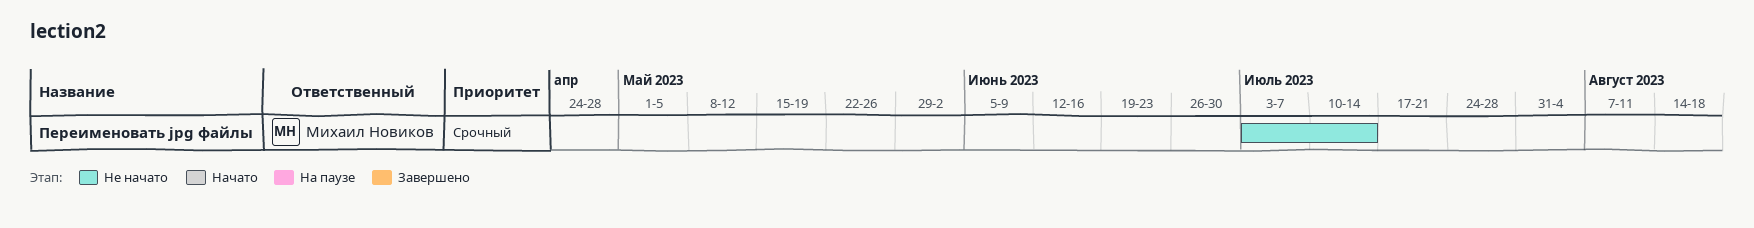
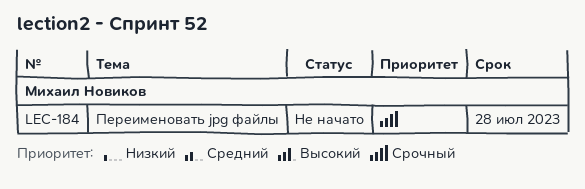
Переименовать jpg файлы, due: Jul 14 -> Jul 28

